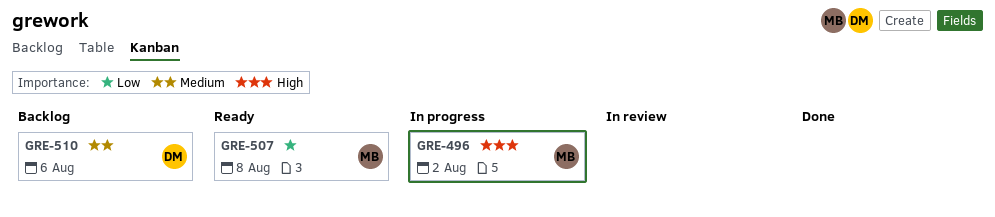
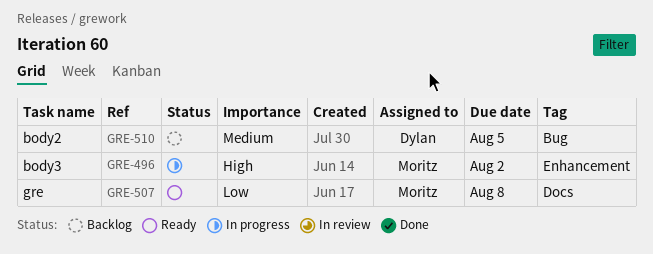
GRE-510, due: Aug 6 -> Aug 5

